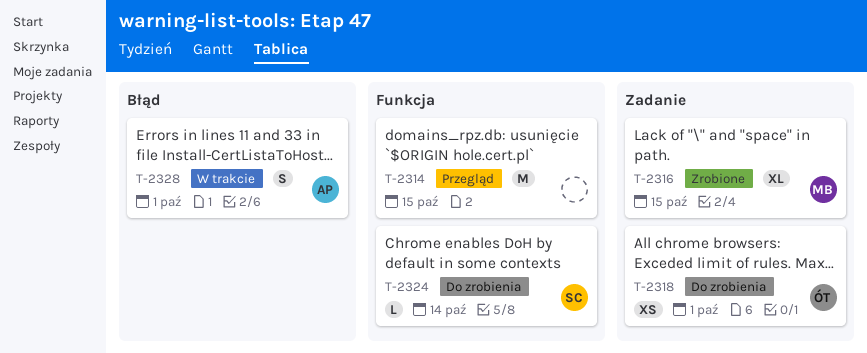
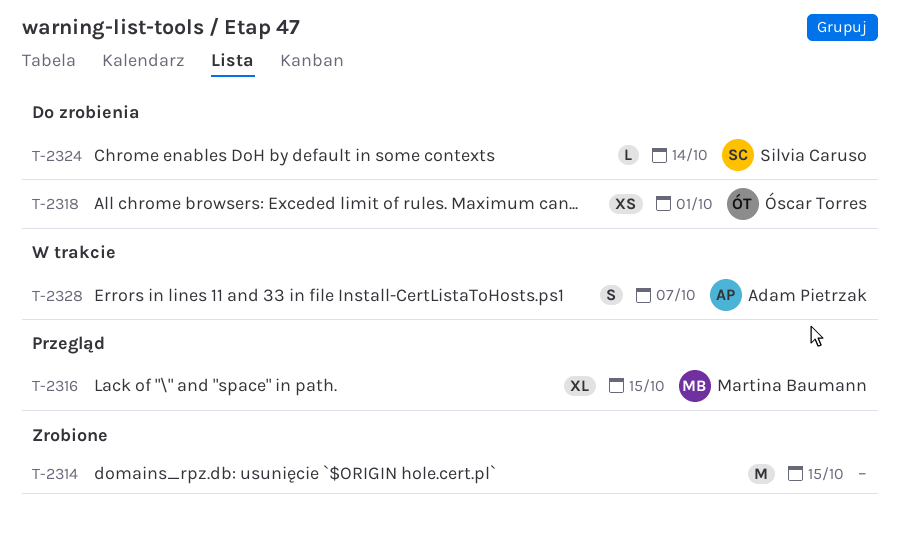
T-2314, status: Przegląd -> Zrobione
T-2316, status: Zrobione -> Przegląd
T-2328, due: Oct 1 -> Oct 7

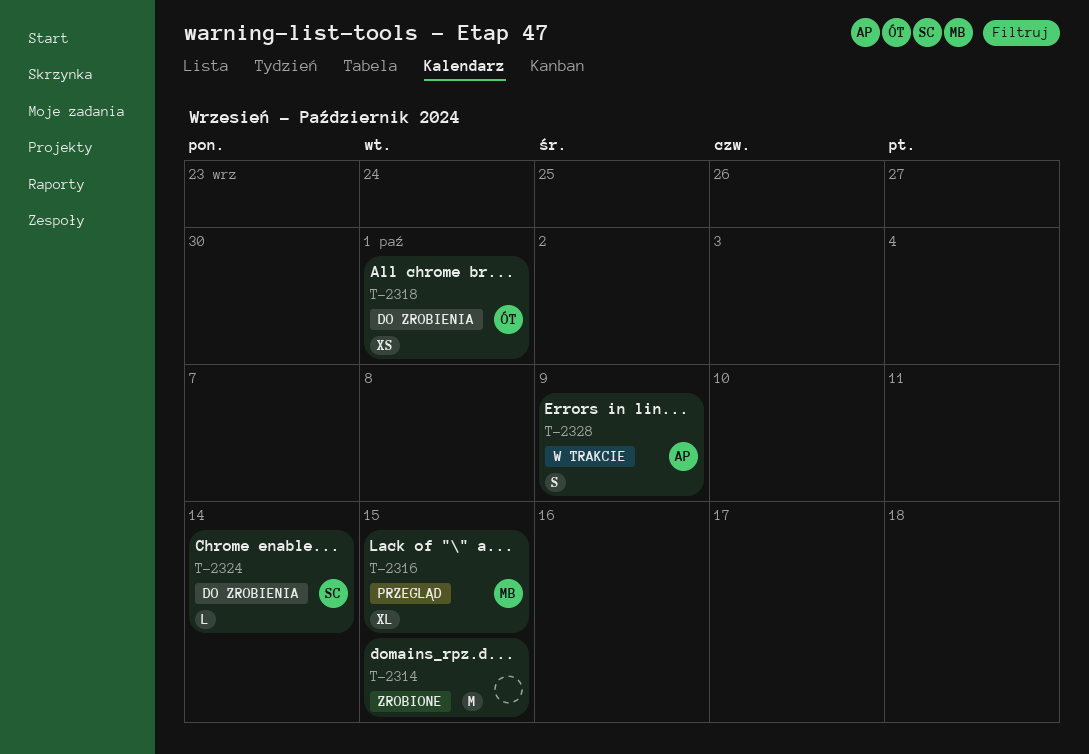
T-2328, due: Oct 7 -> Oct 9

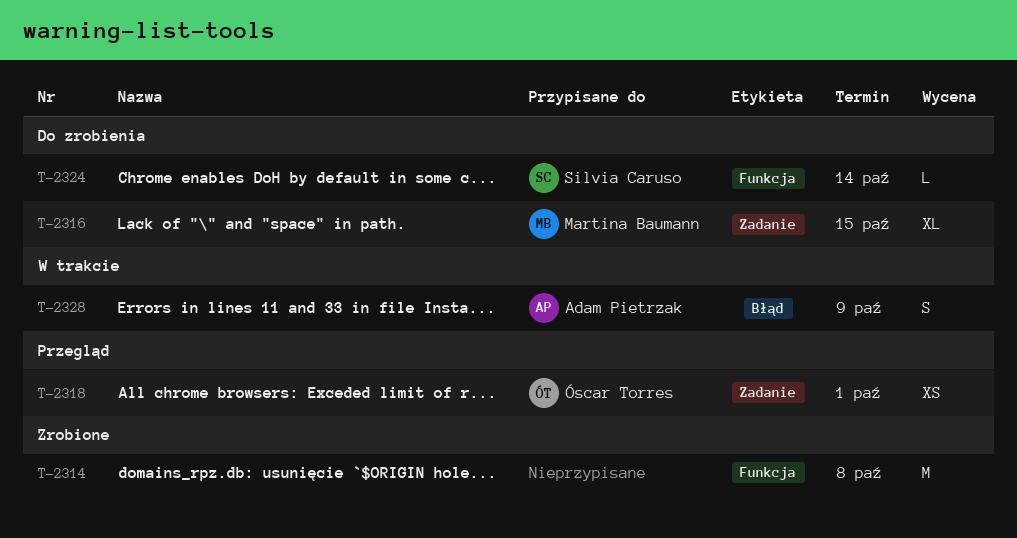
T-2314, due: Oct 15 -> Oct 8
T-2316, status: Przegląd -> Do zrobienia
T-2318, status: Do zrobienia -> Przegląd

